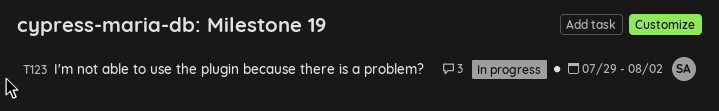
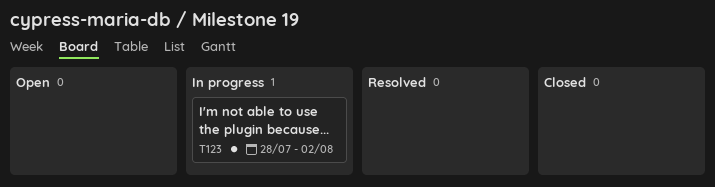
T123, start: Jul 29 -> Jul 28

